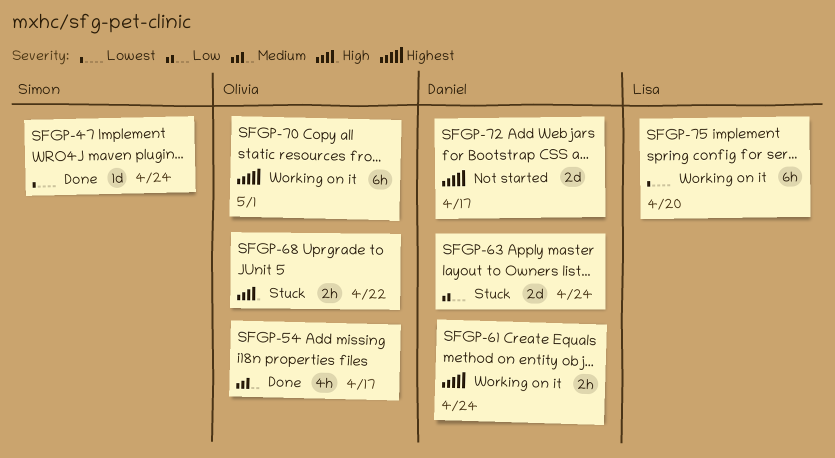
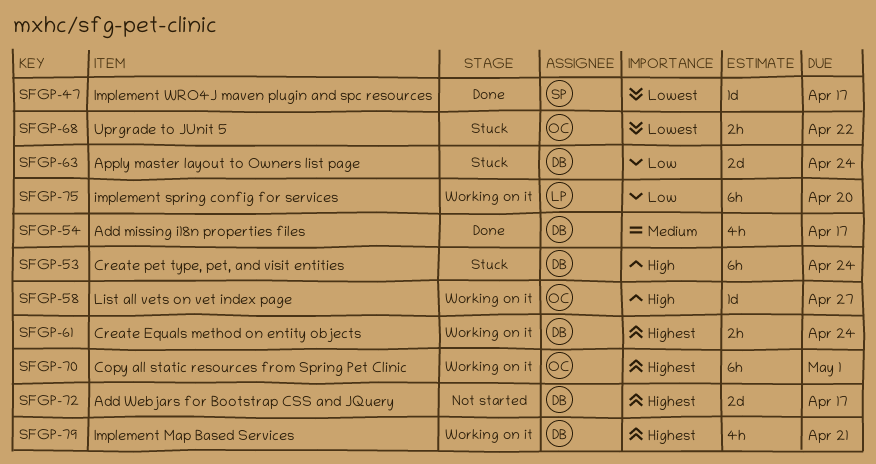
SFGP-47, due: Apr 24 -> Apr 17
SFGP-53: none -> present
SFGP-54, owner: Olivia -> Daniel
SFGP-58: none -> present
SFGP-68, priority: High -> Lowest
SFGP-75, priority: Lowest -> Low
SFGP-79: none -> present

